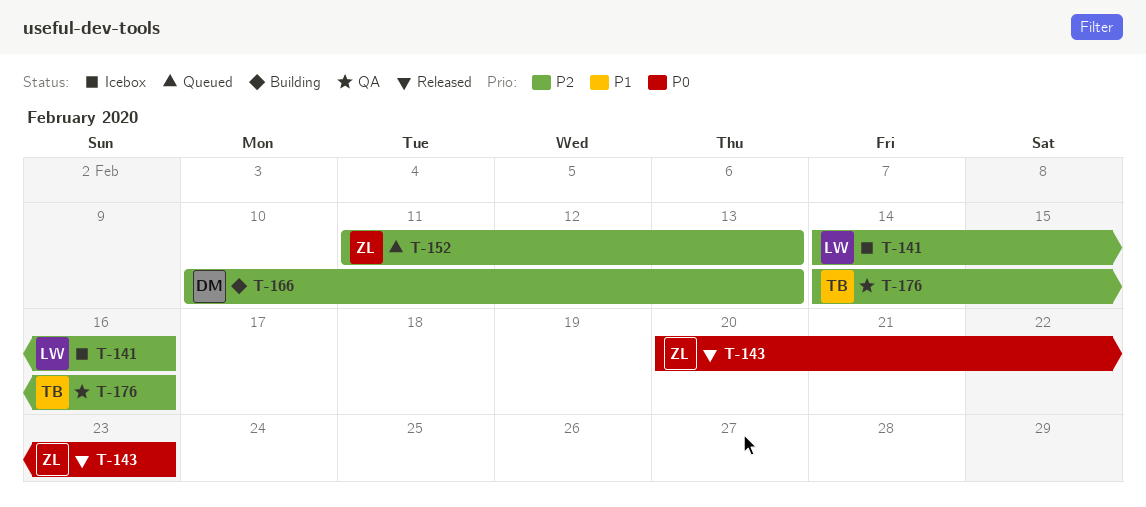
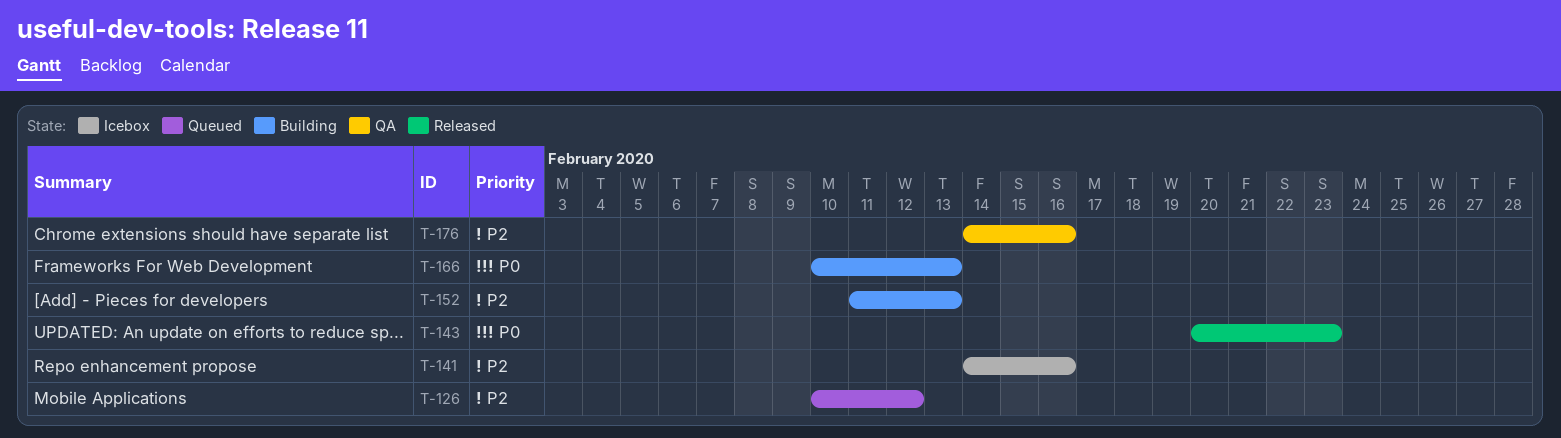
T-126: none -> present
T-152, status: Queued -> Building
T-166, priority: P2 -> P0

